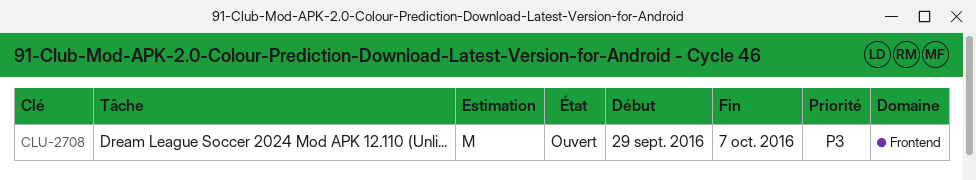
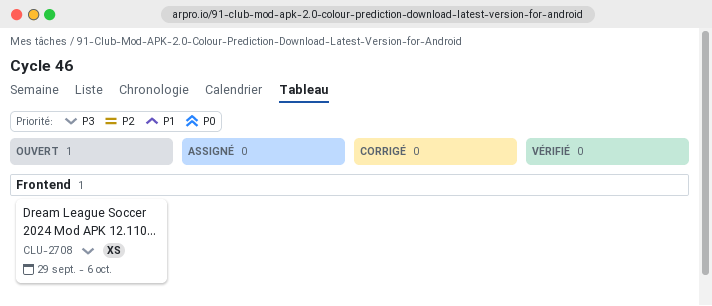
CLU-2708, estimate: M -> XS
CLU-2708, due: Oct 7 -> Oct 6

